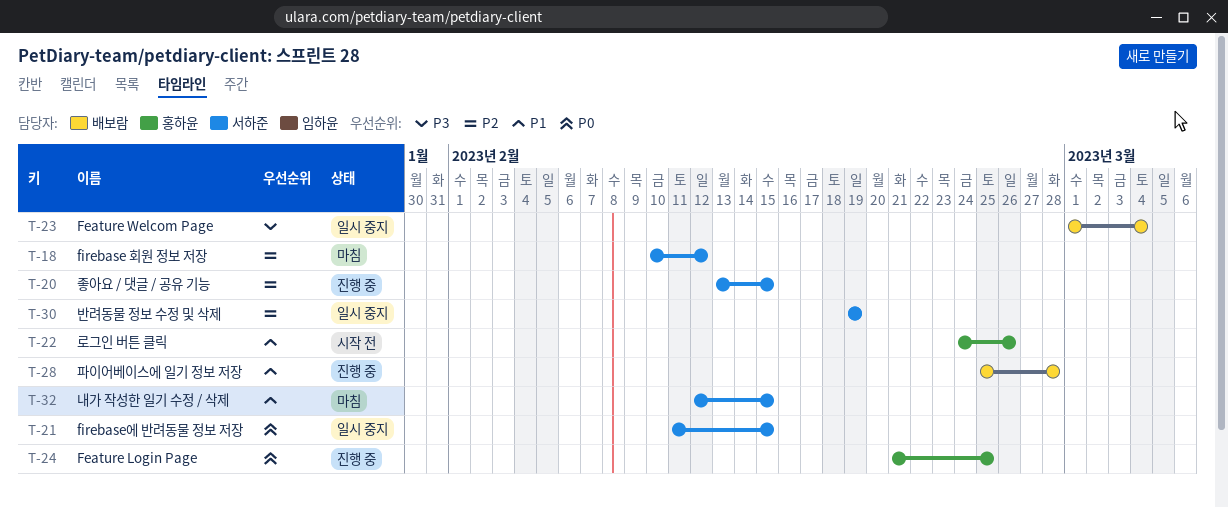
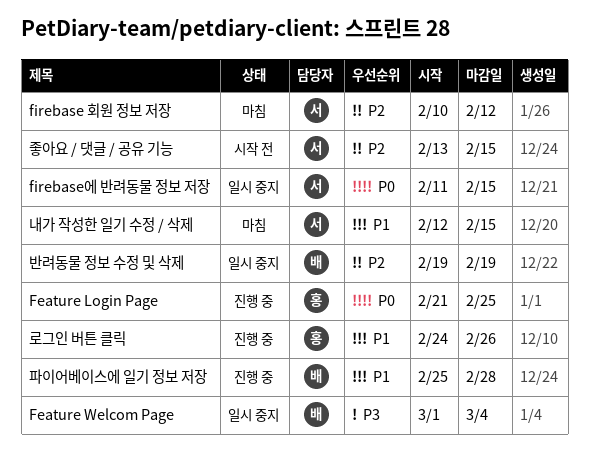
로그인 버튼 클릭, status: 시작 전 -> 진행 중
반려동물 정보 수정 및 삭제, owner: 서하준 -> 배보람
좋아요 / 댓글 / 공유 기능, status: 진행 중 -> 시작 전

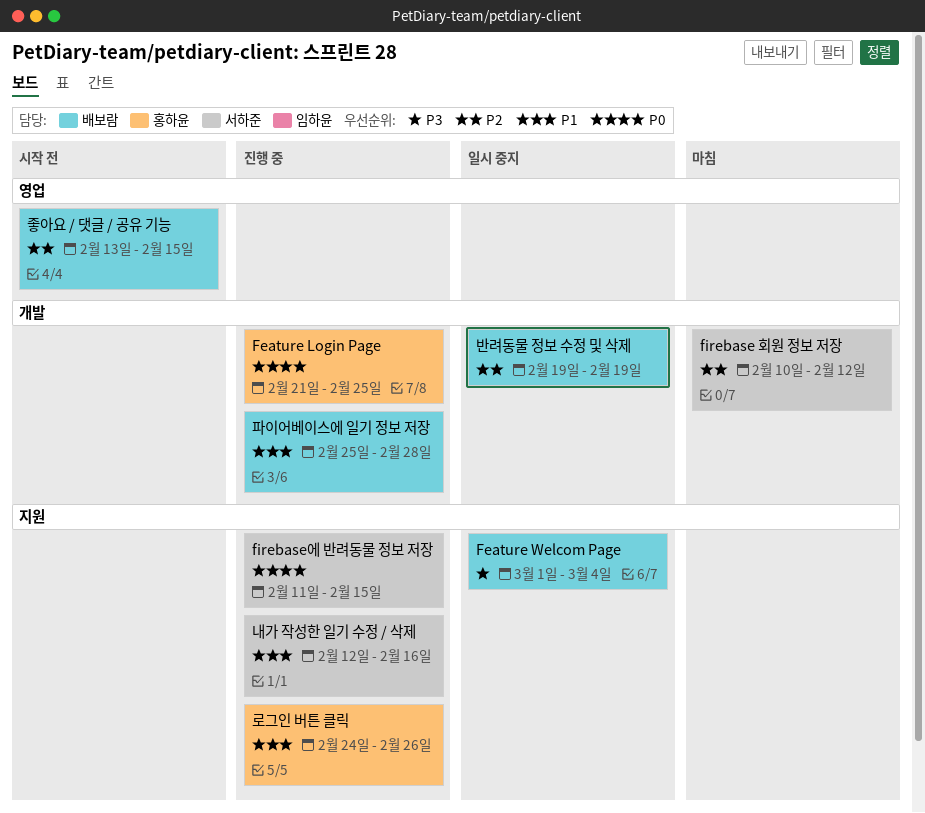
firebase에 반려동물 정보 저장, status: 일시 중지 -> 진행 중
내가 작성한 일기 수정 / 삭제, status: 마침 -> 진행 중
내가 작성한 일기 수정 / 삭제, due: Feb 15 -> Feb 16
좋아요 / 댓글 / 공유 기능, owner: 서하준 -> 배보람

